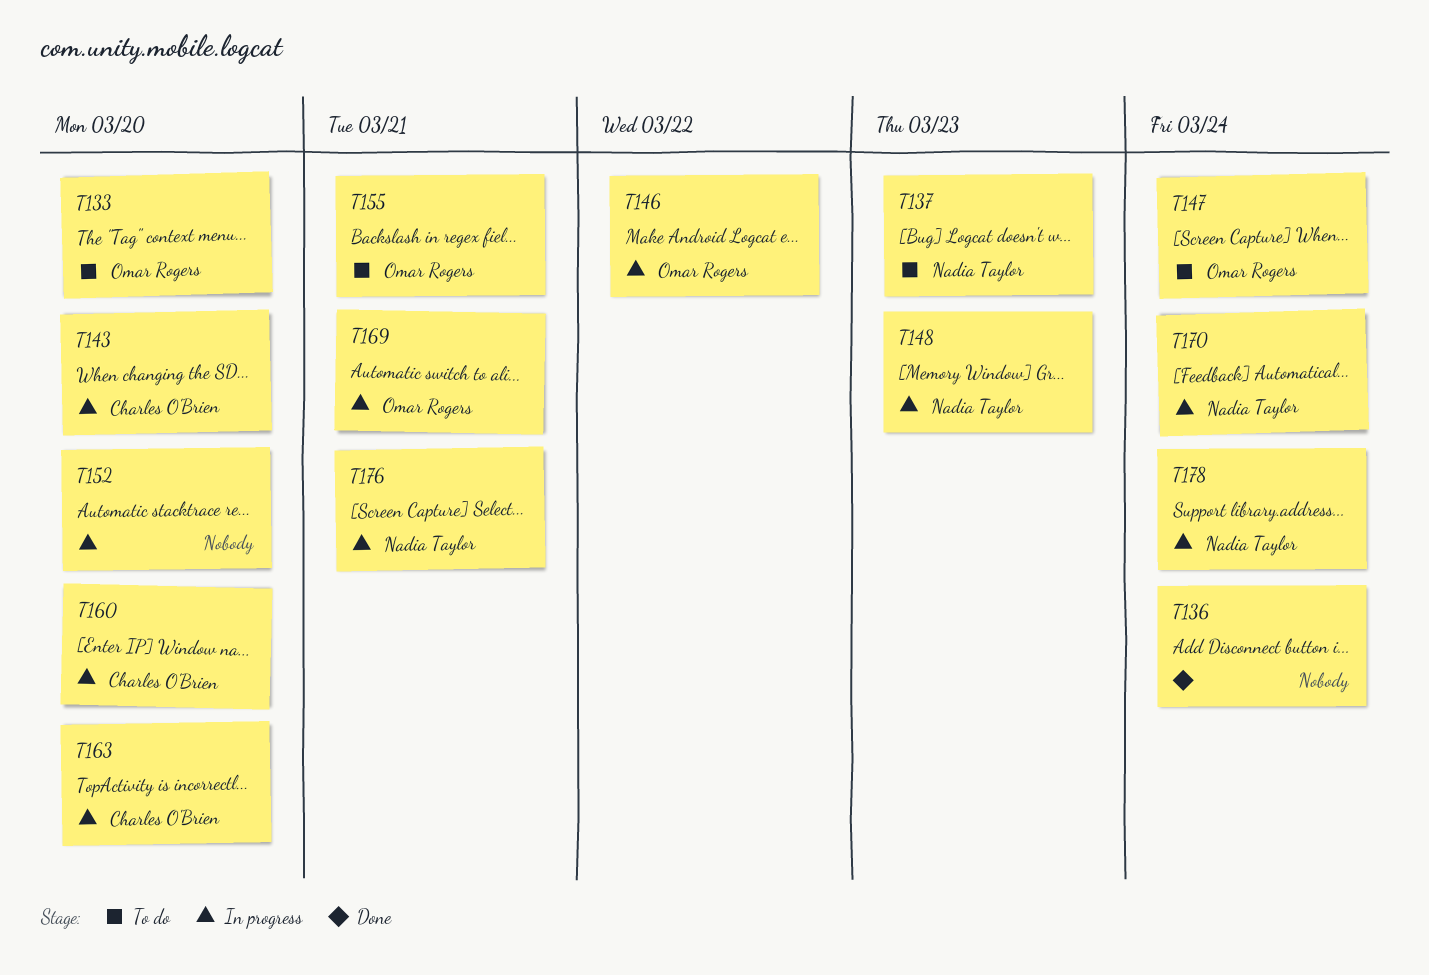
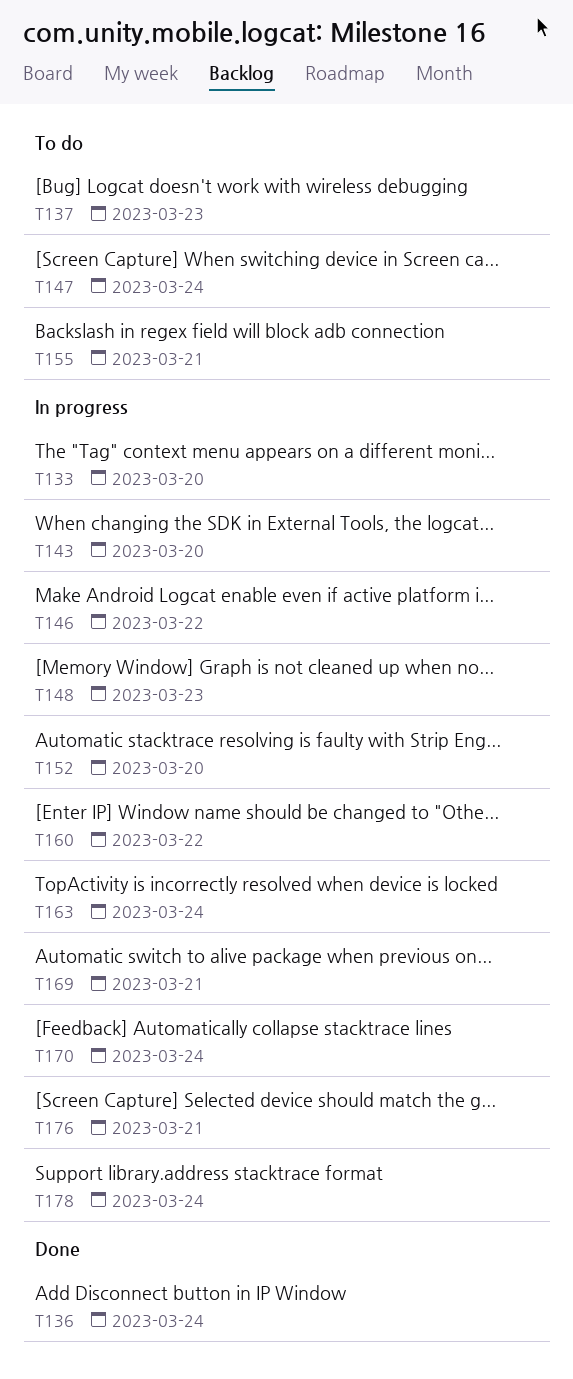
T133, status: To do -> In progress
T160, due: Mar 20 -> Mar 22
T163, due: Mar 20 -> Mar 24

